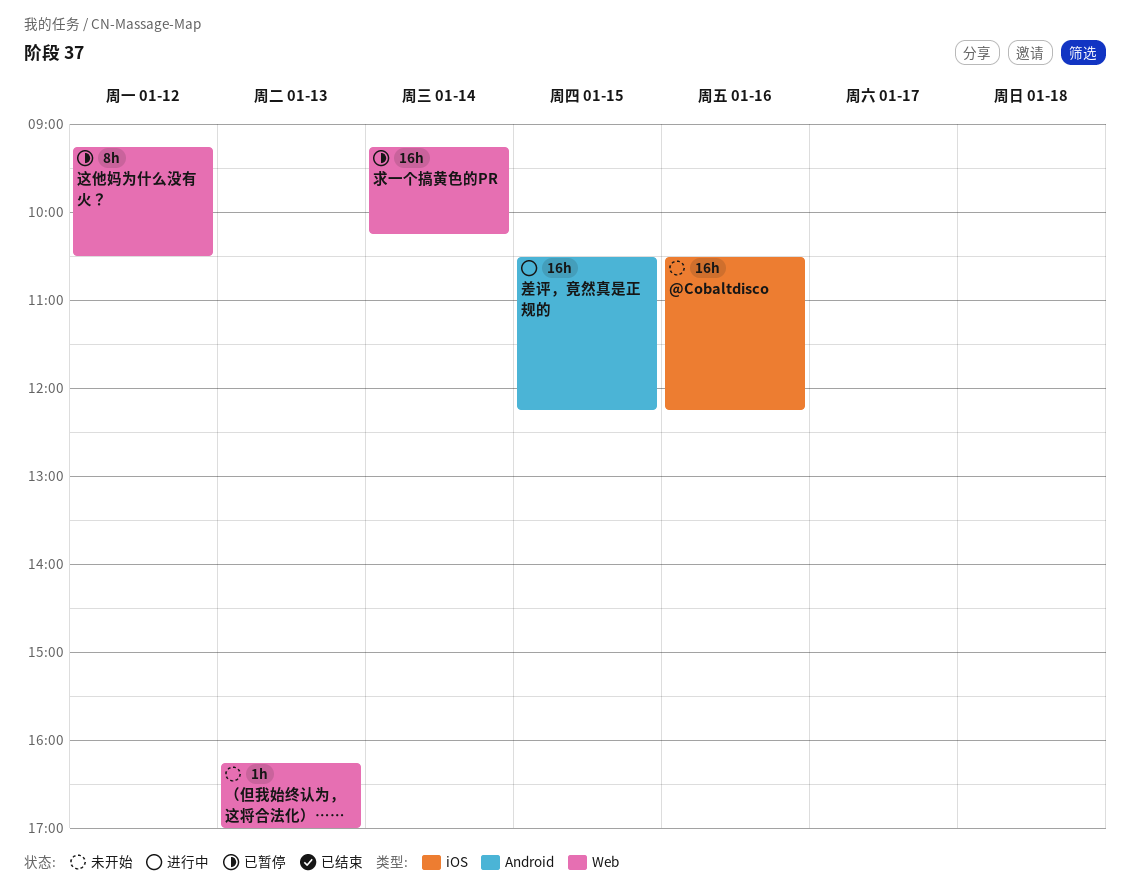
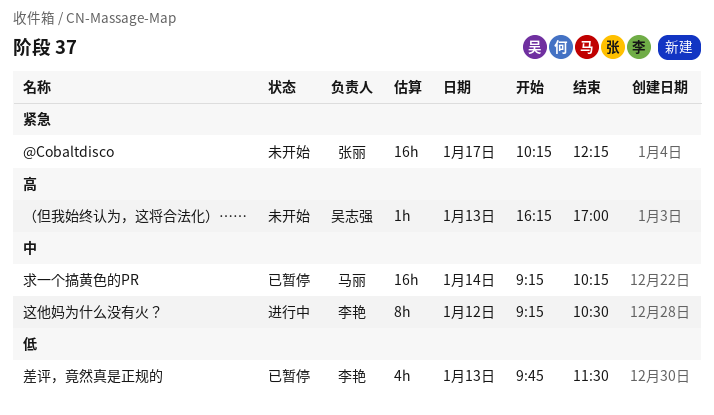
@Cobaltdisco, day: Jan 16 -> Jan 17
@Cobaltdisco, begins: 10:30 -> 10:15
差评，竟然真是正规的, status: 进行中 -> 已暂停
差评，竟然真是正规的, estimate: 16h -> 4h
差评，竟然真是正规的, day: Jan 15 -> Jan 13
差评，竟然真是正规的, begins: 10:30 -> 09:45
差评，竟然真是正规的, ends: 12:15 -> 11:30
这他妈为什么没有火？, status: 已暂停 -> 进行中

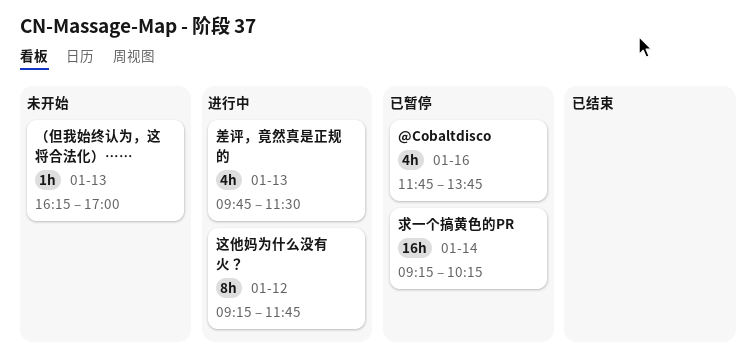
@Cobaltdisco, status: 未开始 -> 已暂停
@Cobaltdisco, estimate: 16h -> 4h
@Cobaltdisco, day: Jan 17 -> Jan 16
@Cobaltdisco, begins: 10:15 -> 11:45
@Cobaltdisco, ends: 12:15 -> 13:45
差评，竟然真是正规的, status: 已暂停 -> 进行中
这他妈为什么没有火？, ends: 10:30 -> 11:45

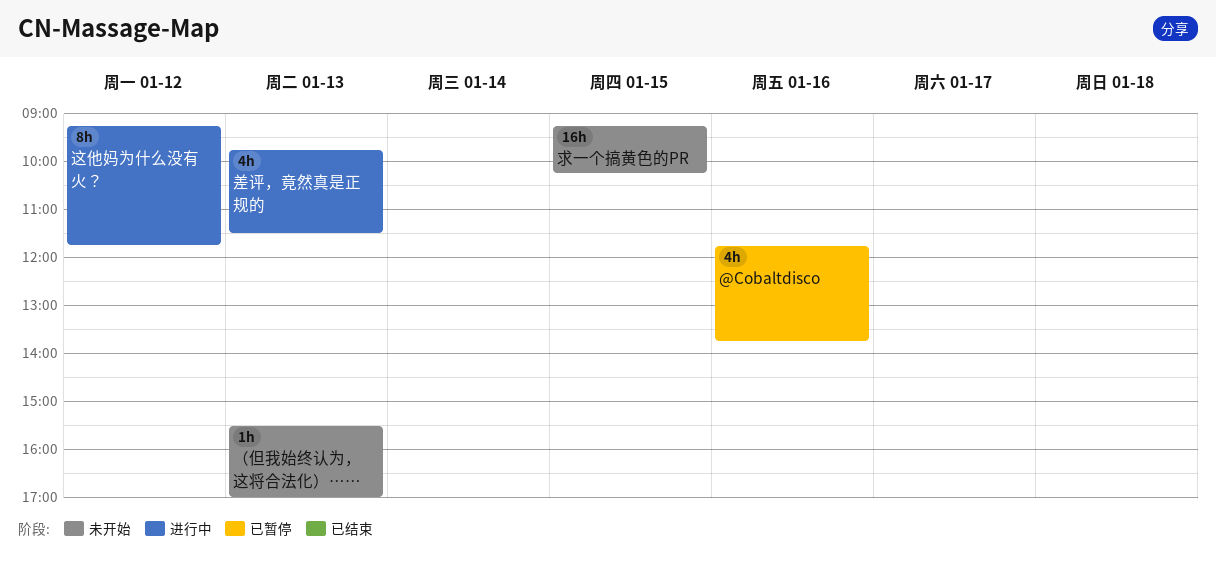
求一个搞黄色的PR, status: 已暂停 -> 未开始
求一个搞黄色的PR, day: Jan 14 -> Jan 15
（但我始终认为，这将合法化）……, begins: 16:15 -> 15:30

